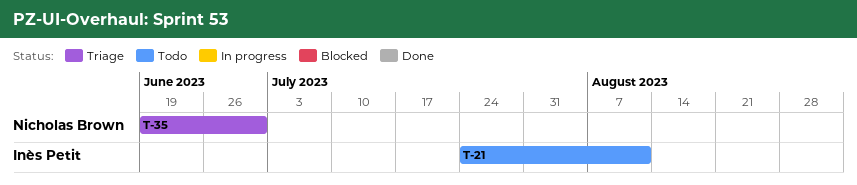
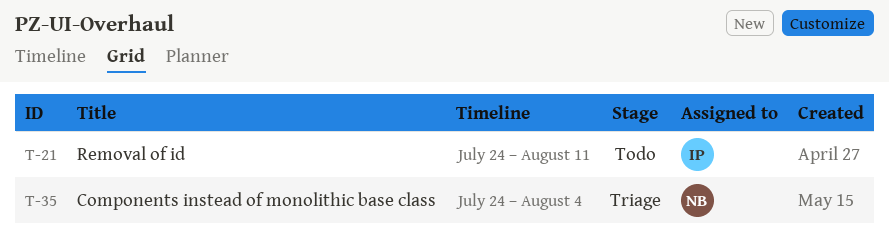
T-35, start: Jun 19 -> Jul 24
T-35, due: Jun 30 -> Aug 4

